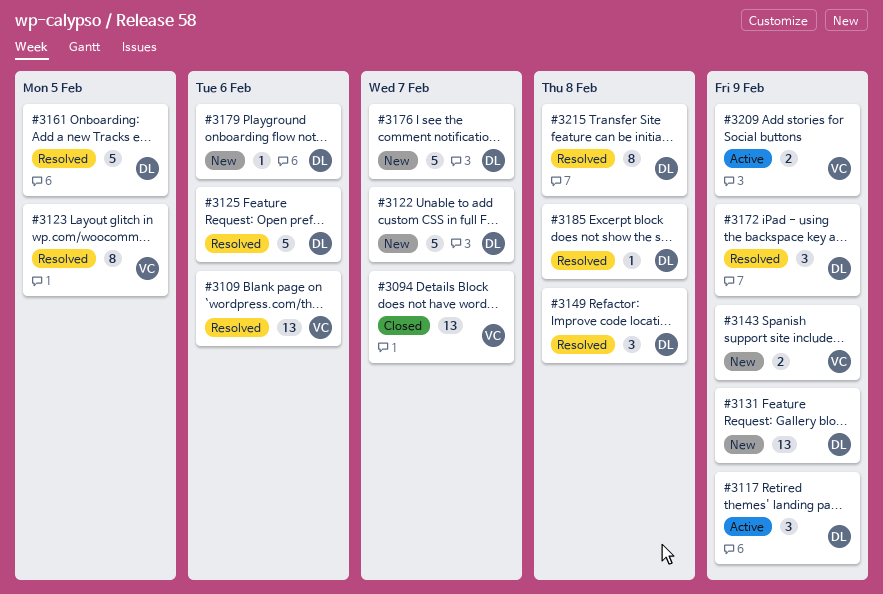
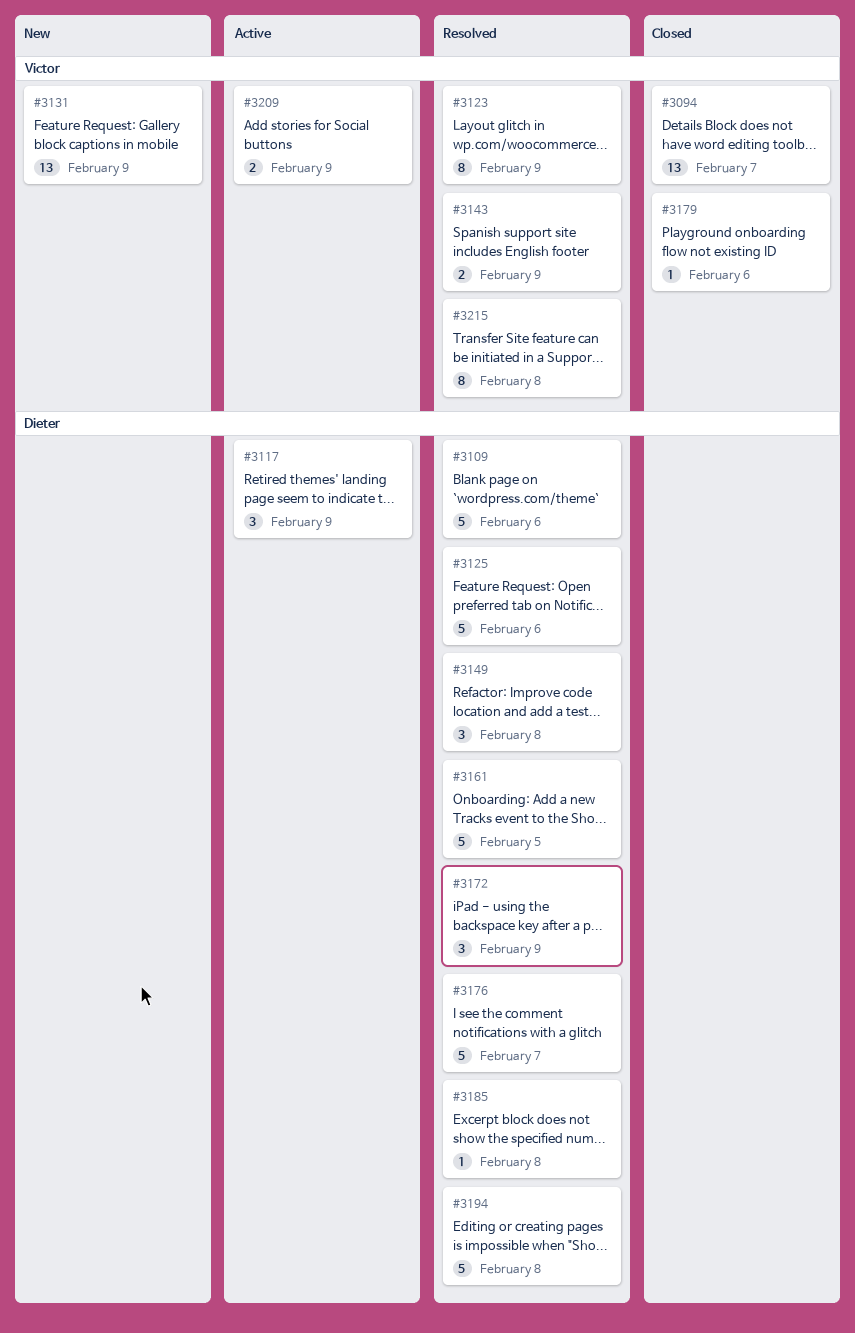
#3109, owner: Victor -> Dieter
#3109, estimate: 13 -> 5
#3122: present -> none
#3123, due: Feb 5 -> Feb 9
#3131, owner: Dieter -> Victor
#3143, status: New -> Resolved
#3176, status: New -> Resolved
#3179, status: New -> Closed
#3179, owner: Dieter -> Victor
#3194: none -> present
#3215, owner: Dieter -> Victor

